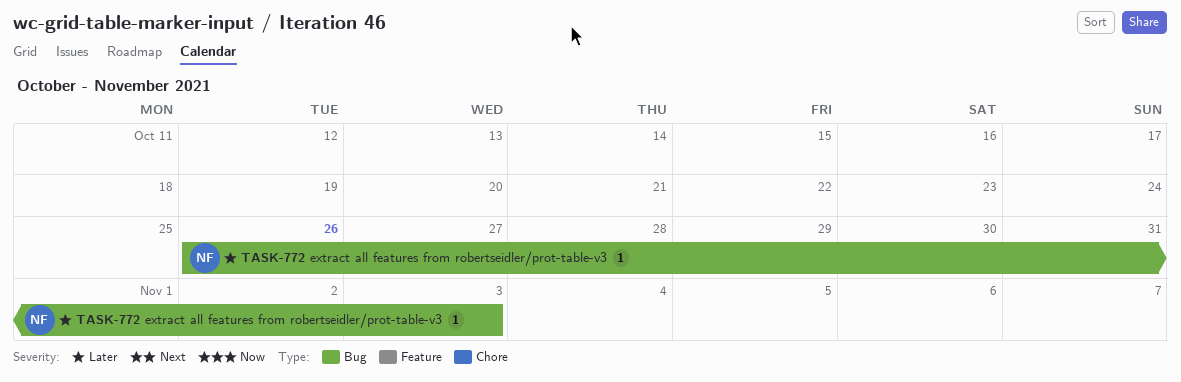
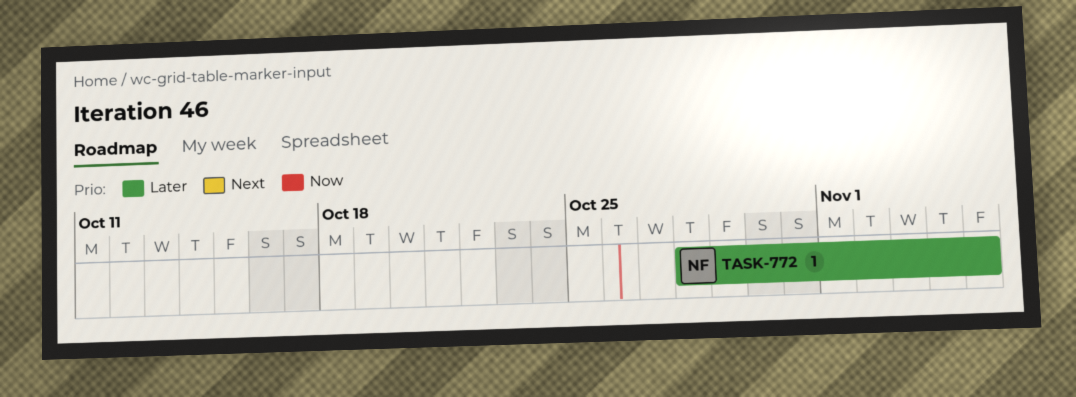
TASK-772, start: Oct 26 -> Oct 28
TASK-772, due: Nov 3 -> Nov 5

